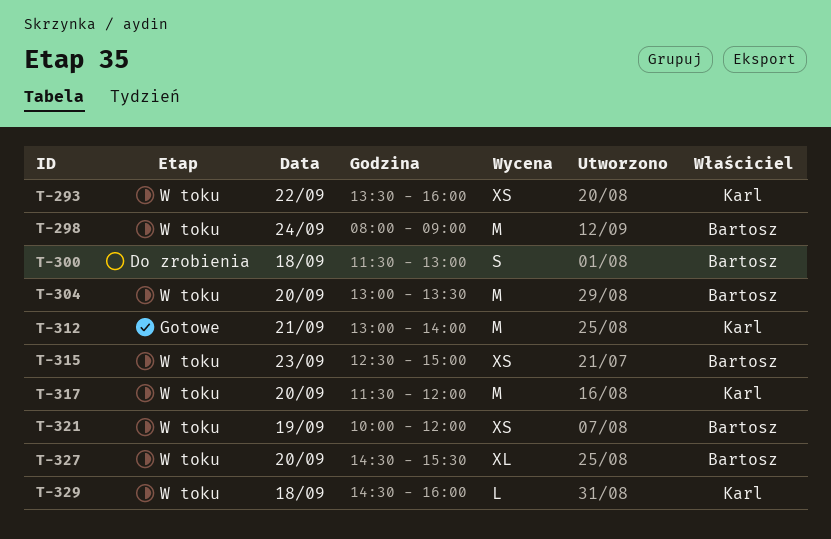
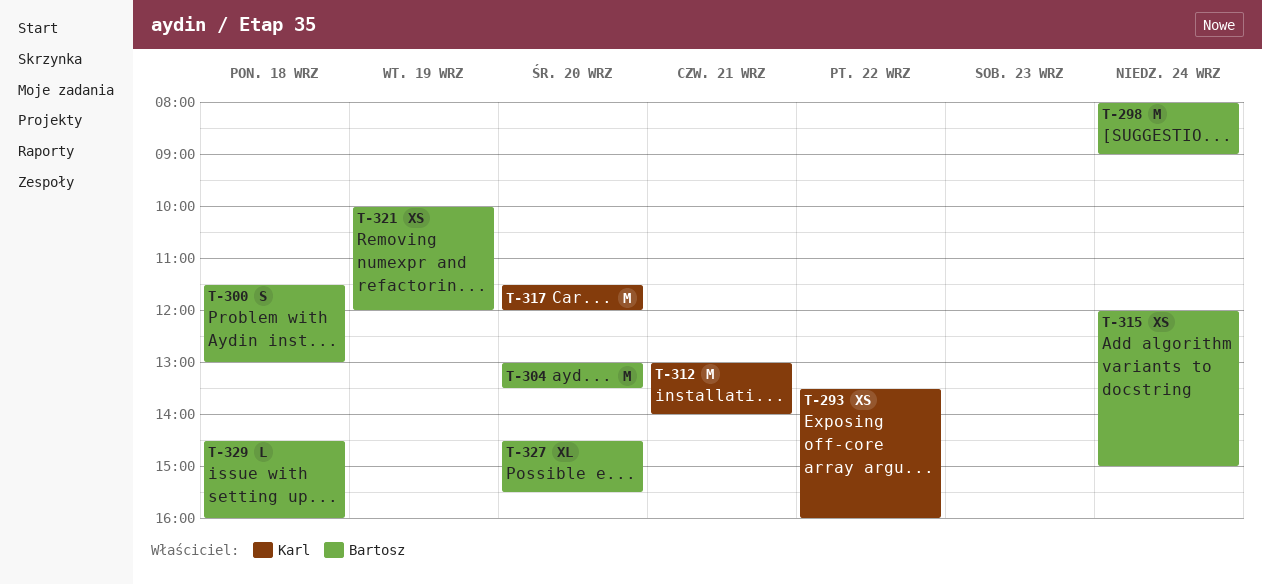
T-315, day: Sep 23 -> Sep 24
T-315, begins: 12:30 -> 12:00
T-329, owner: Karl -> Bartosz

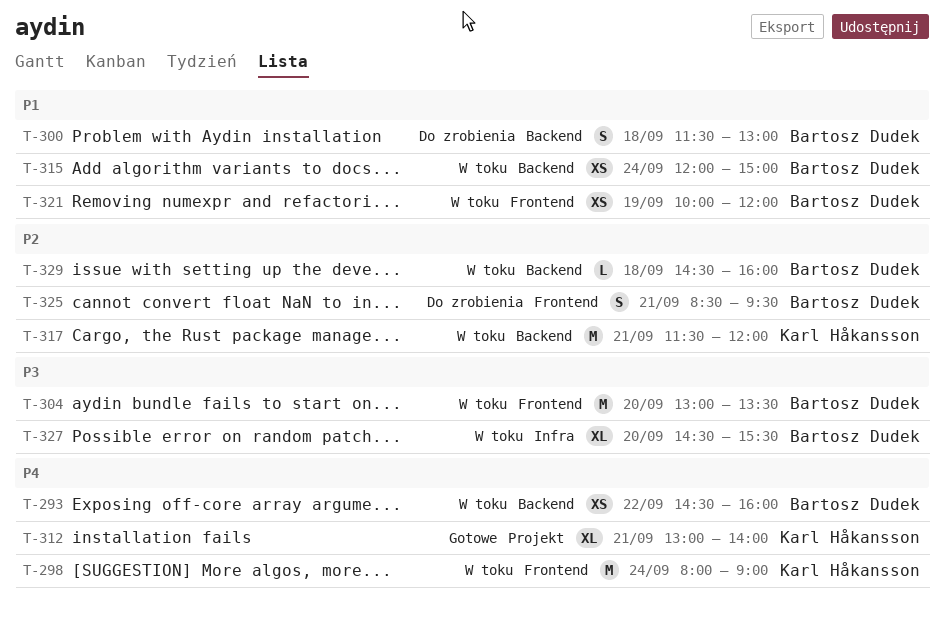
T-293, owner: Karl Håkansson -> Bartosz Dudek
T-293, begins: 13:30 -> 14:30
T-298, owner: Bartosz Dudek -> Karl Håkansson
T-312, estimate: M -> XL
T-317, day: Sep 20 -> Sep 21
T-325: none -> present

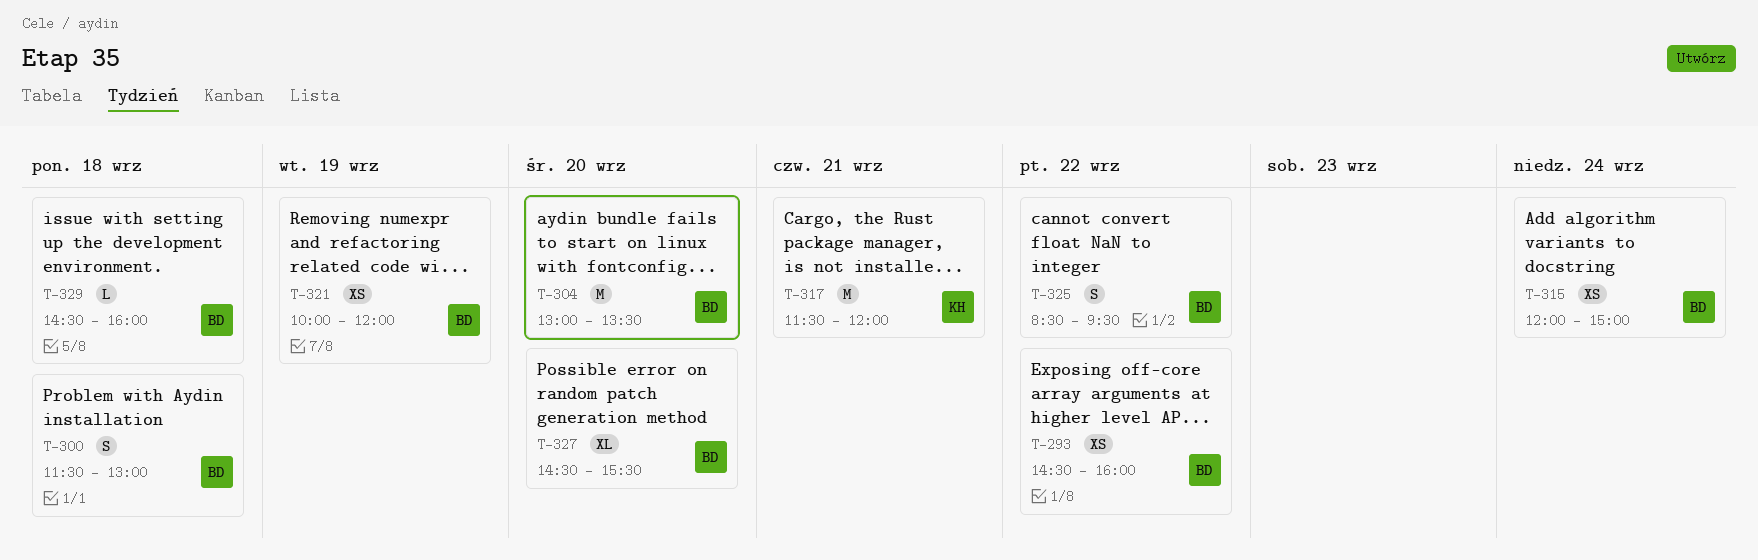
T-298: present -> none
T-312: present -> none
T-325, day: Sep 21 -> Sep 22

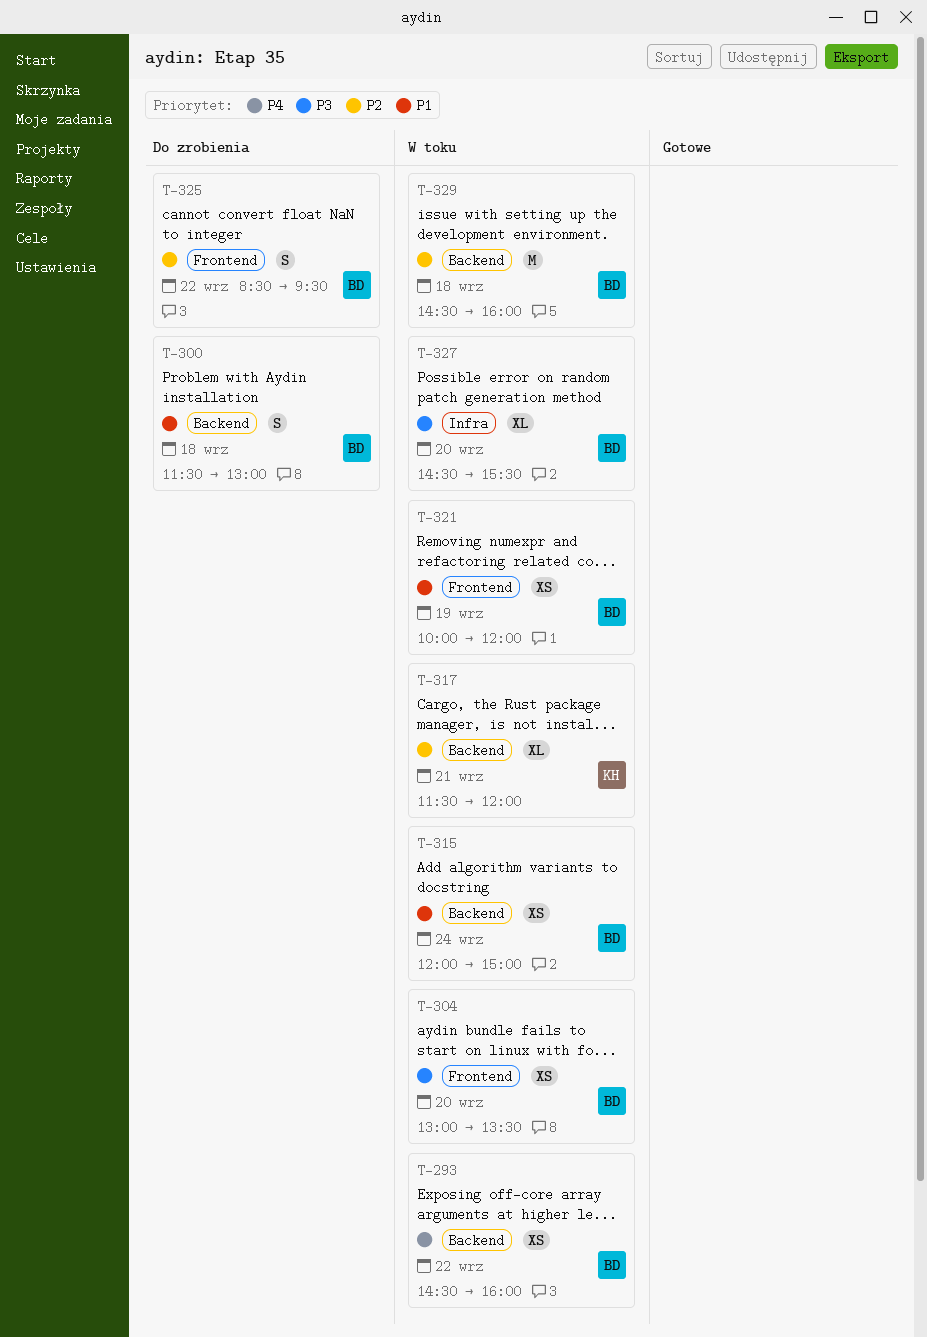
T-304, estimate: M -> XS
T-317, estimate: M -> XL
T-329, estimate: L -> M

